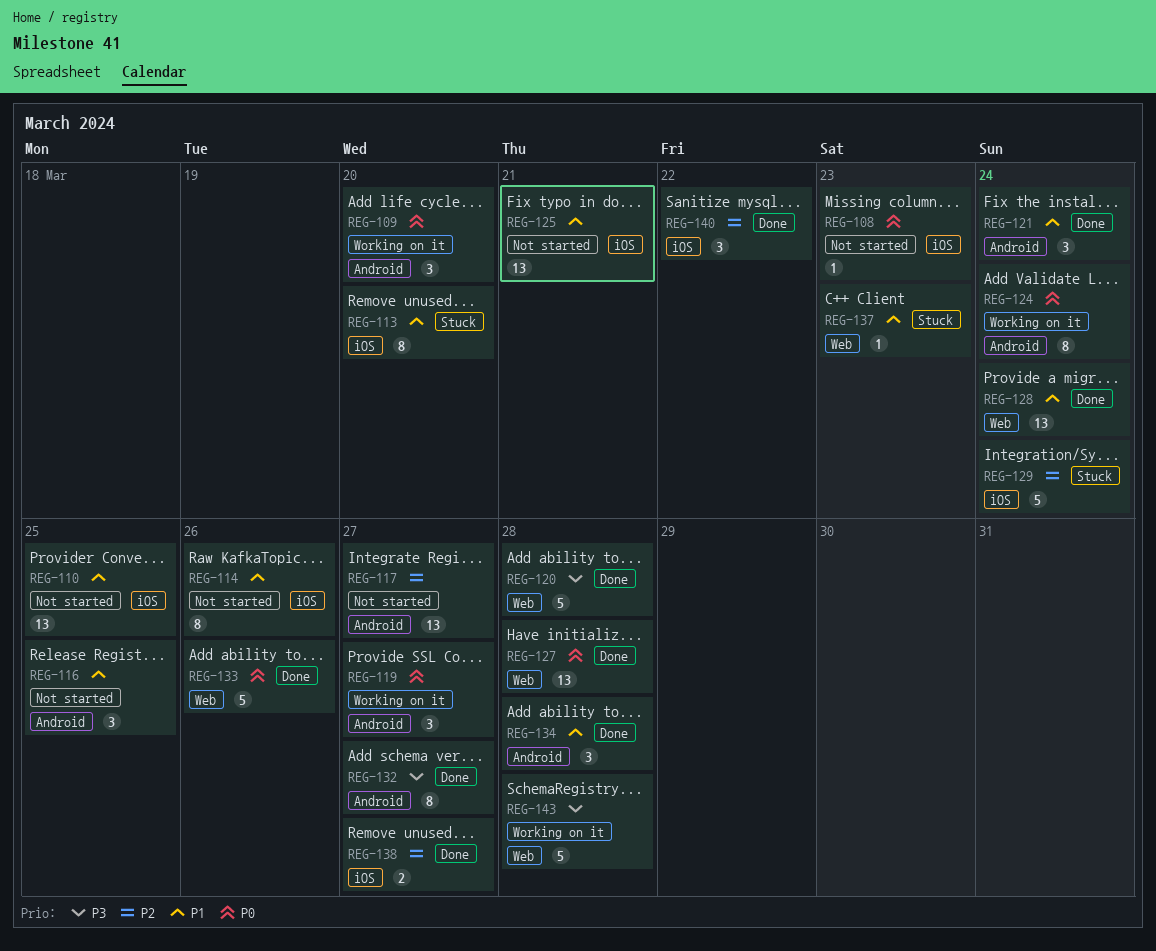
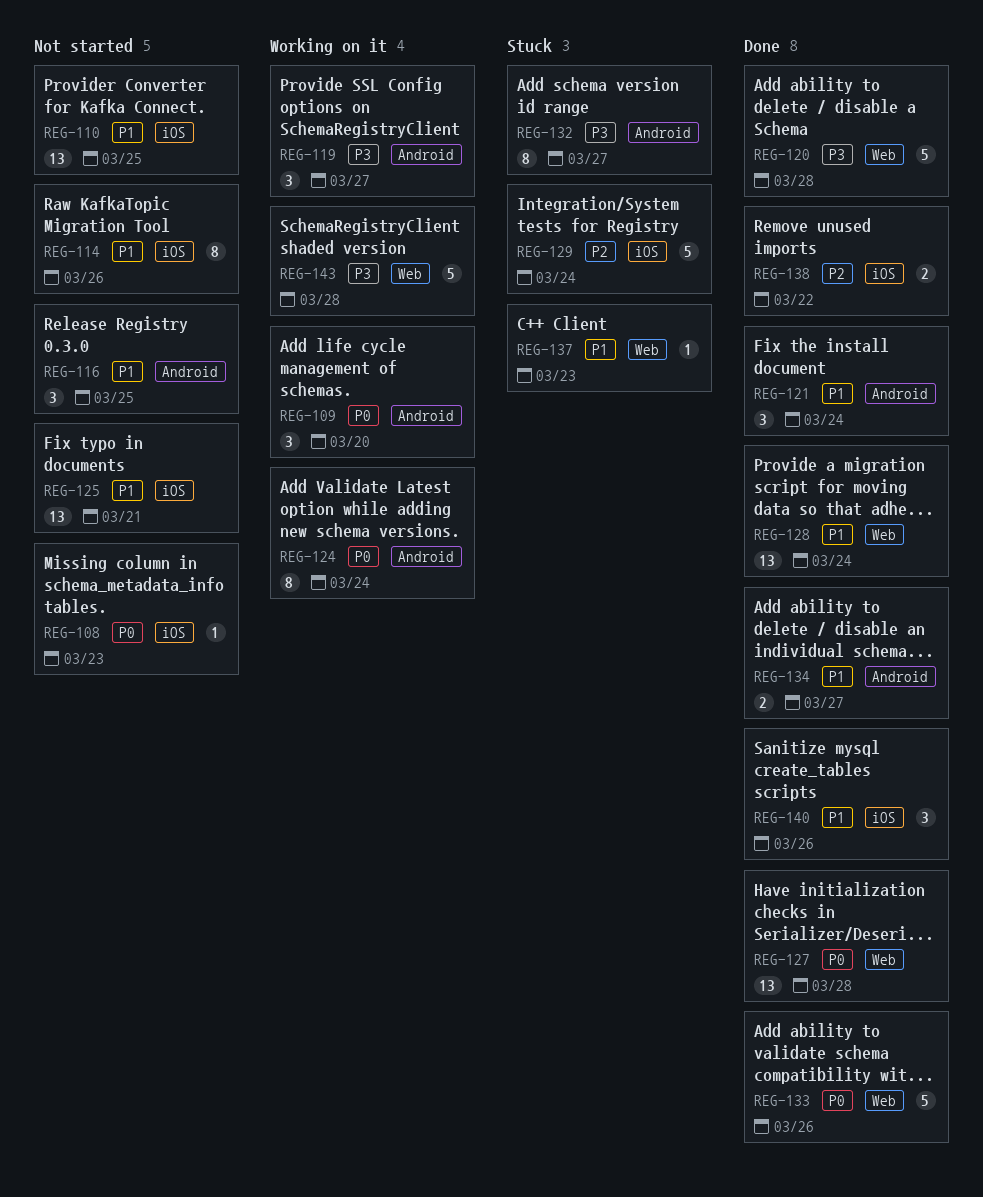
REG-113: present -> none
REG-117: present -> none
REG-119, priority: P0 -> P3
REG-132, status: Done -> Stuck
REG-134, estimate: 3 -> 2
REG-134, due: Mar 28 -> Mar 27
REG-138, due: Mar 27 -> Mar 22
REG-140, priority: P2 -> P1
REG-140, due: Mar 22 -> Mar 26

